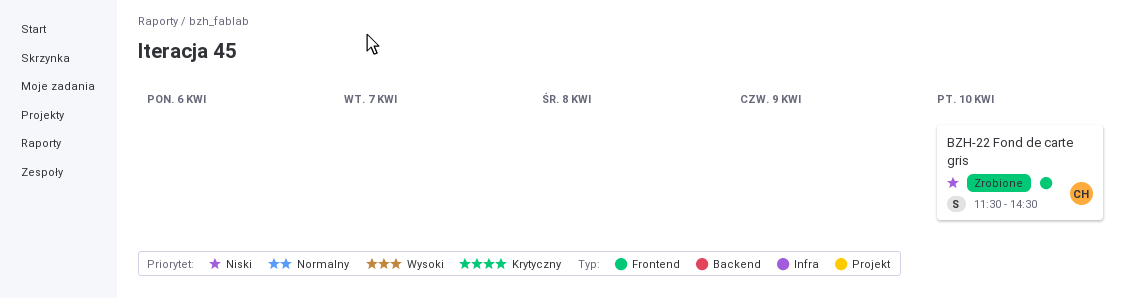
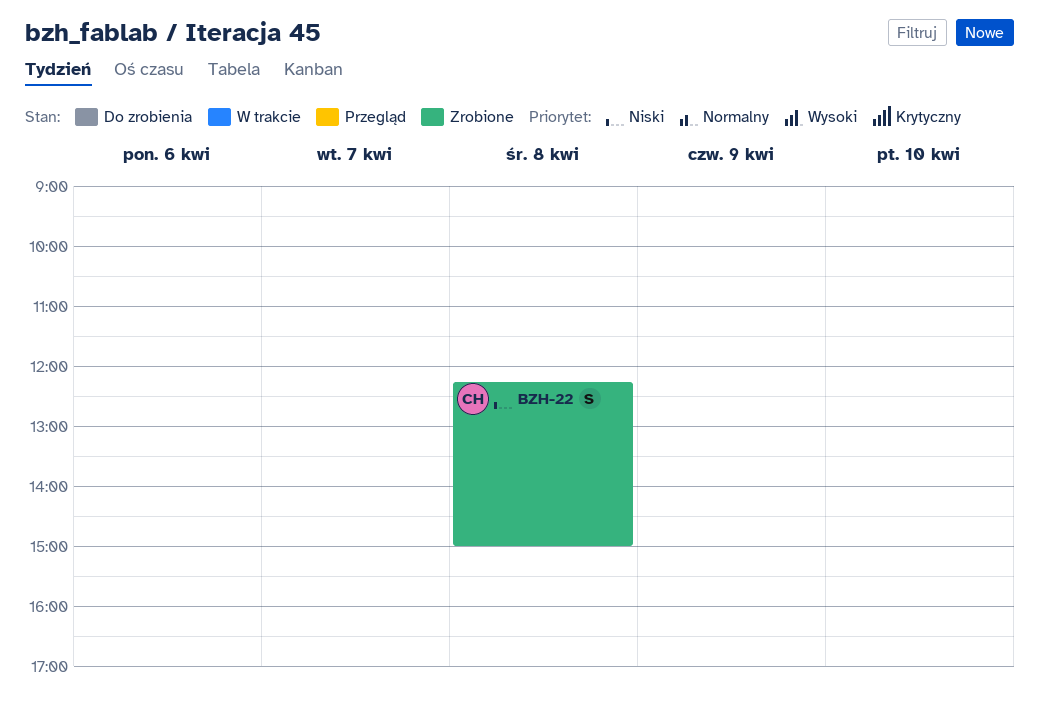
BZH-22, day: Apr 10 -> Apr 8
BZH-22, begins: 11:30 -> 12:15
BZH-22, ends: 14:30 -> 15:00

